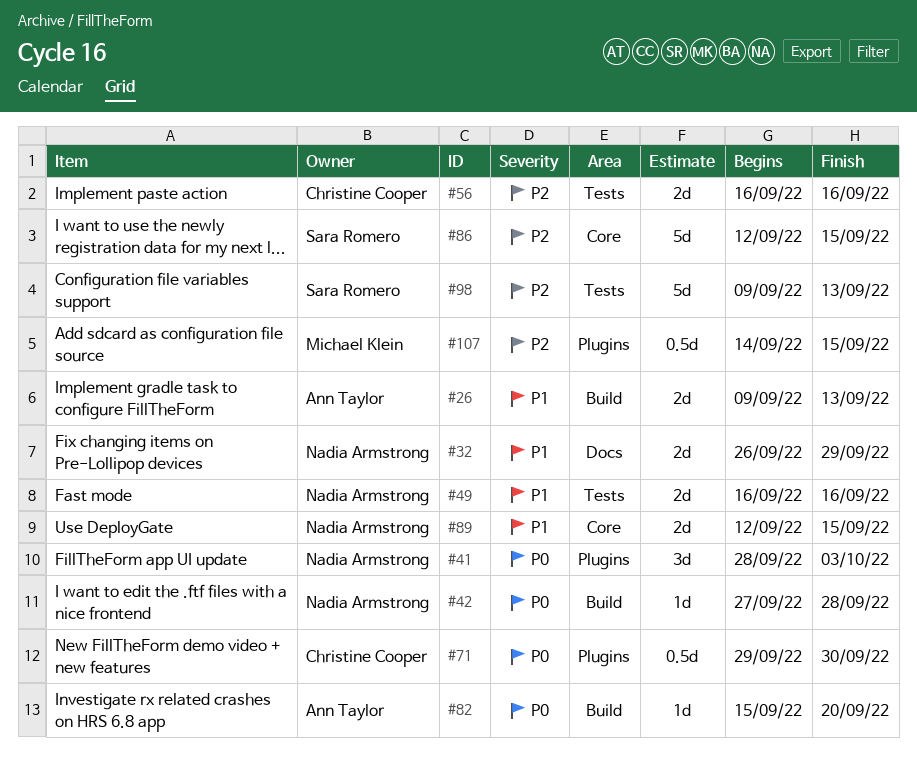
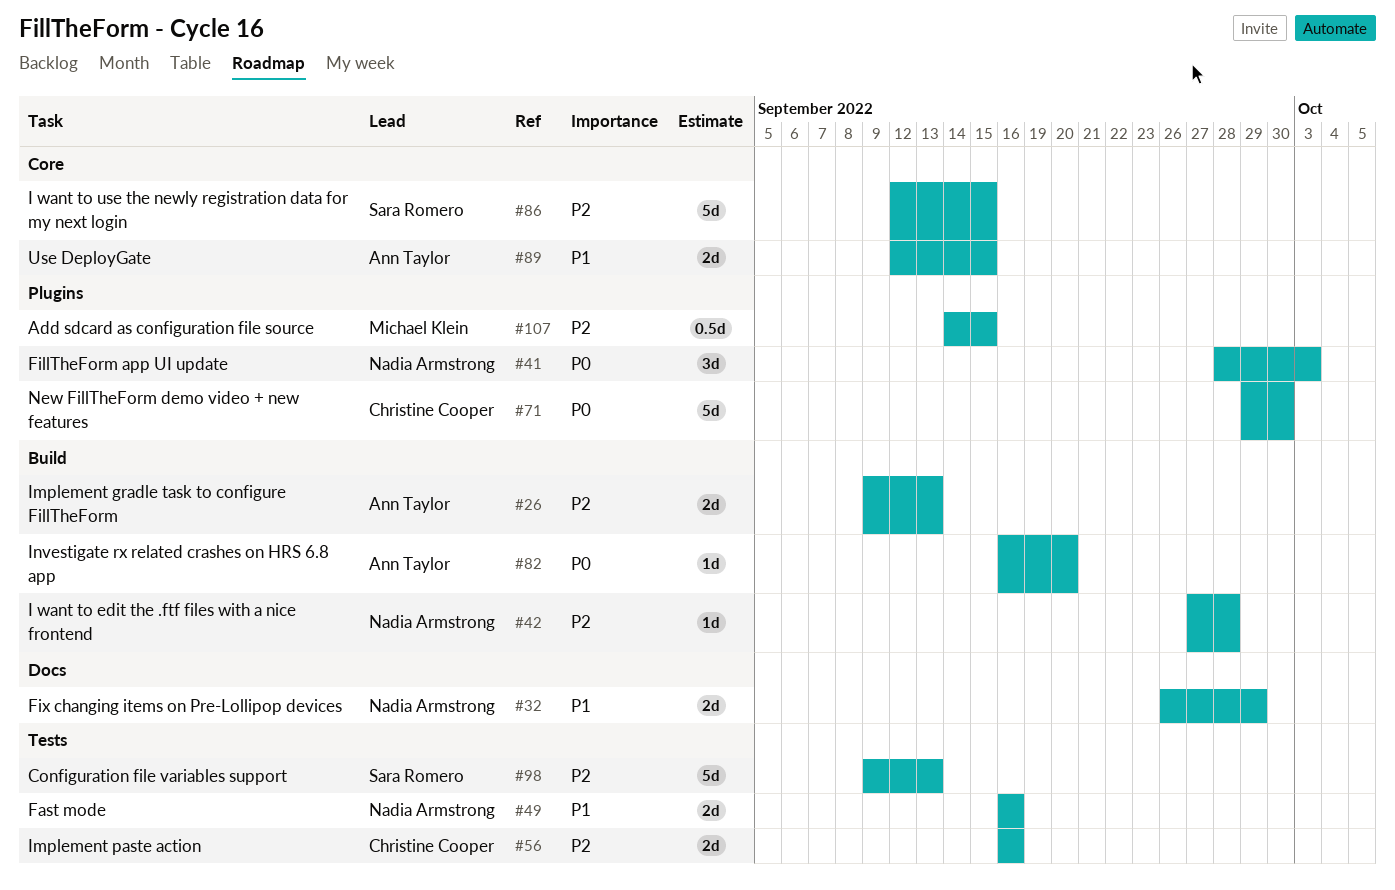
#26, priority: P1 -> P2
#42, priority: P0 -> P2
#71, estimate: 0.5d -> 5d
#82, start: Sep 15 -> Sep 16
#89, owner: Nadia Armstrong -> Ann Taylor

